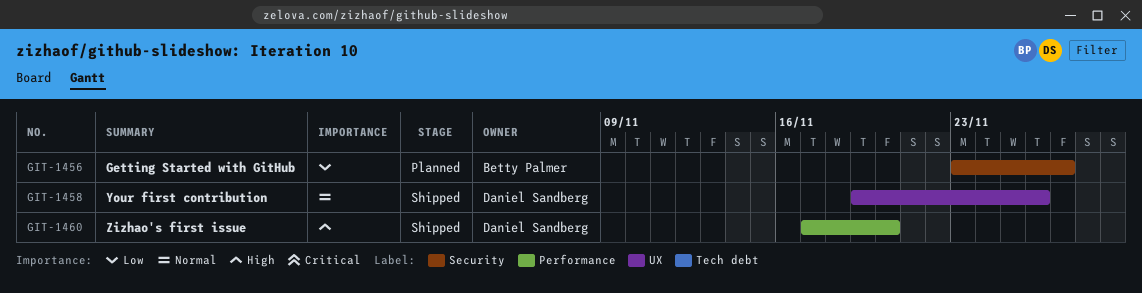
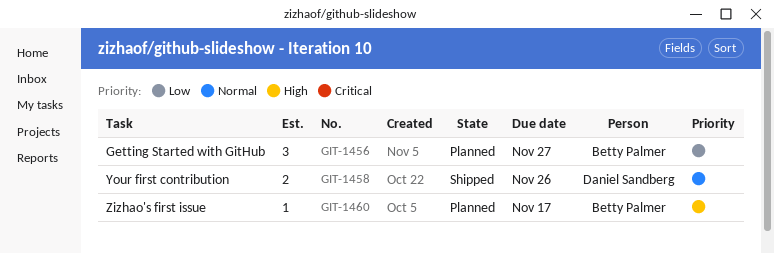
GIT-1460, status: Shipped -> Planned
GIT-1460, owner: Daniel Sandberg -> Betty Palmer
GIT-1460, due: Nov 20 -> Nov 17

